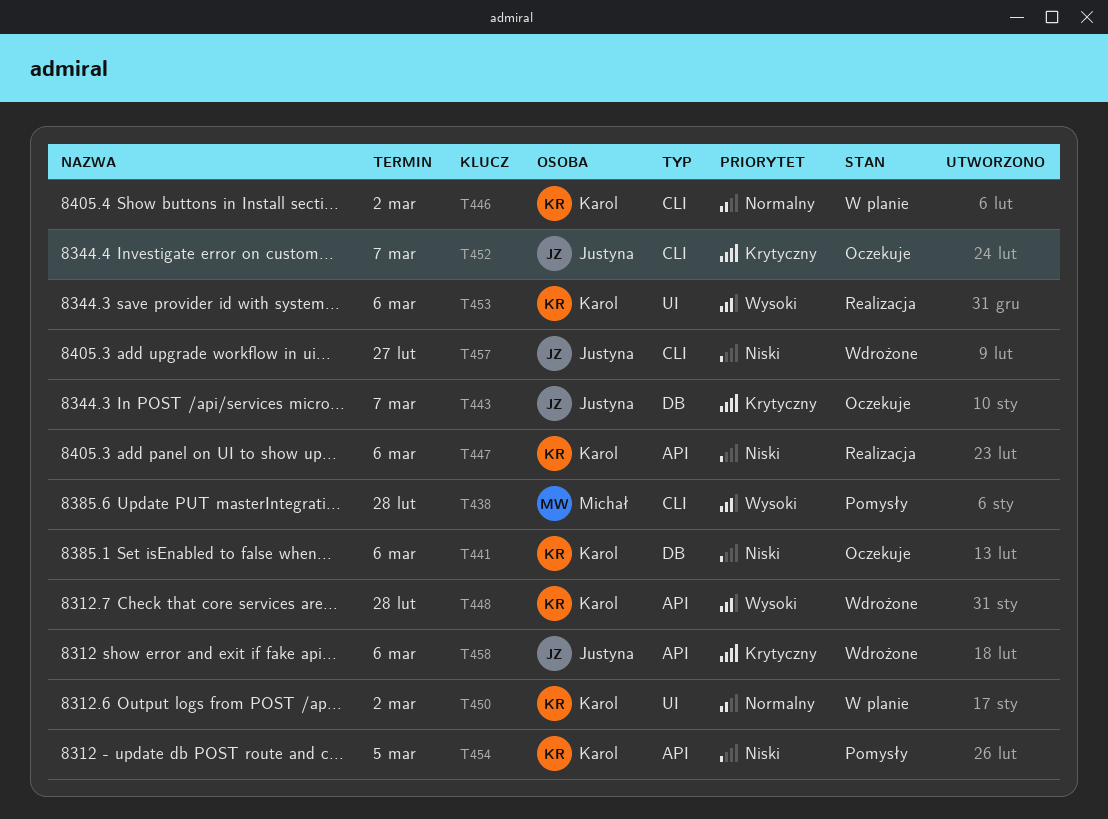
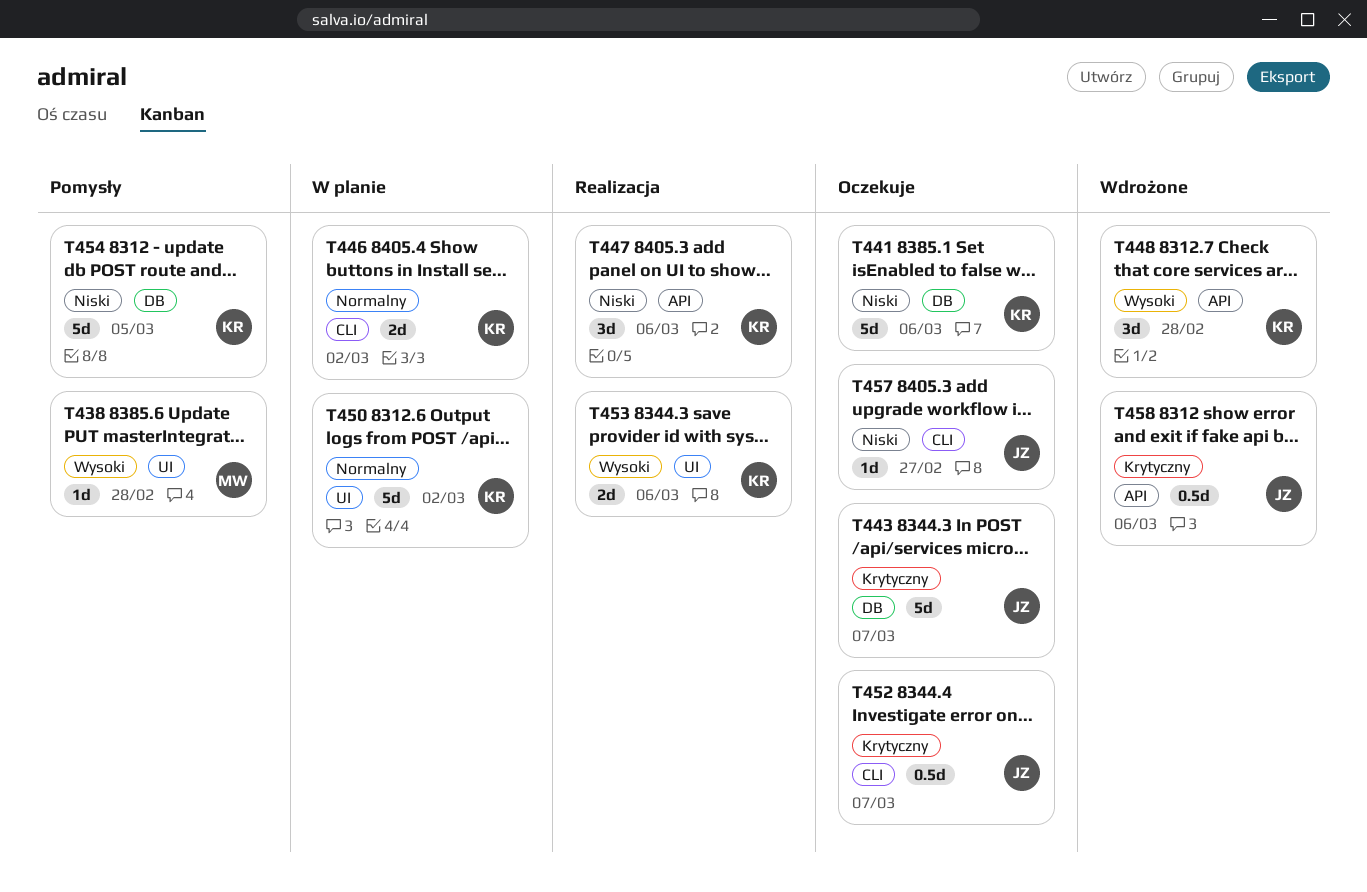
T438, label: CLI -> UI
T454, label: API -> DB
T457, status: Wdrożone -> Oczekuje

